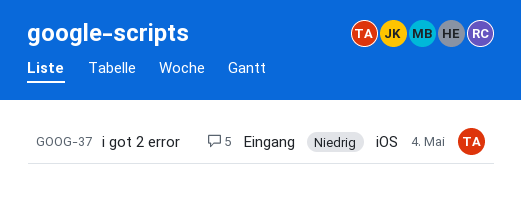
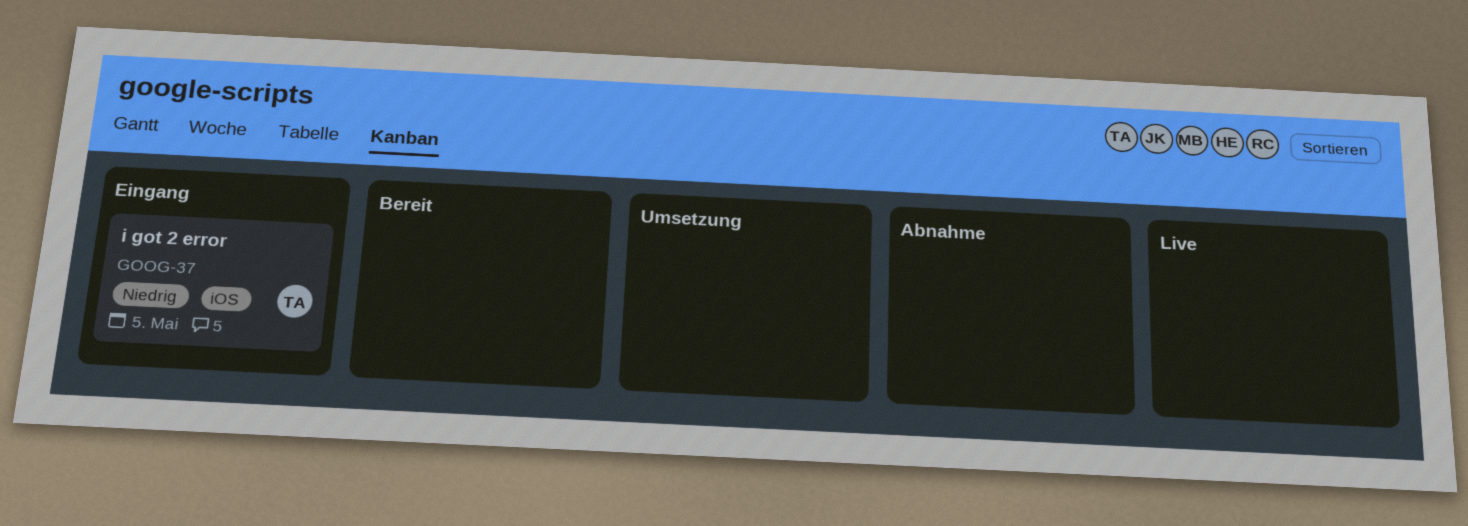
GOOG-37, due: May 4 -> May 5

